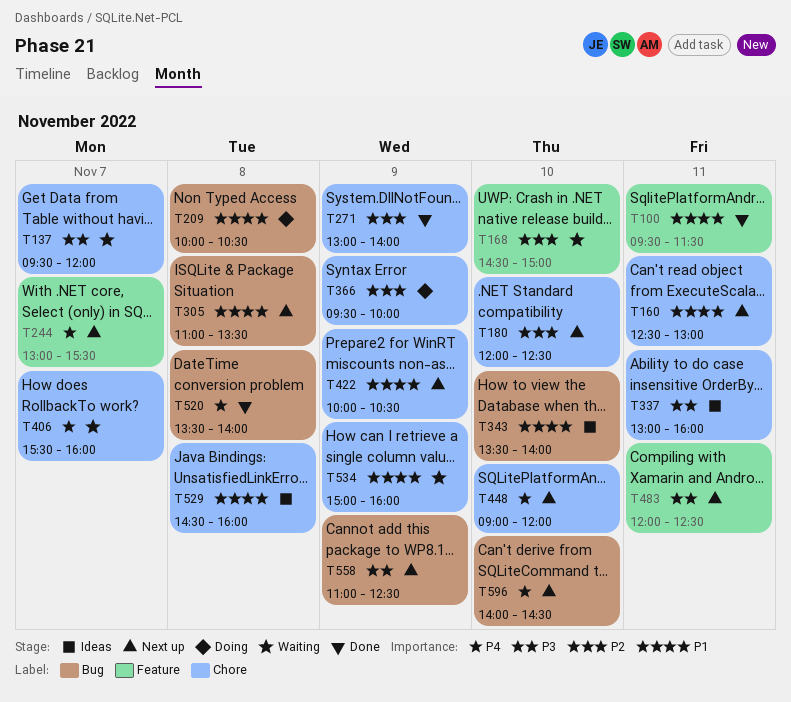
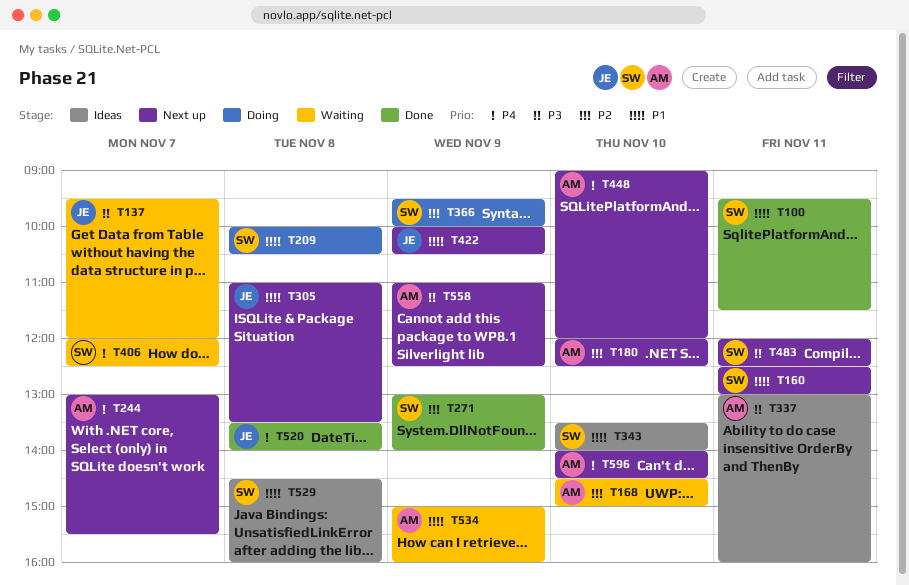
T406, begins: 15:30 -> 12:00
T406, ends: 16:00 -> 12:30

